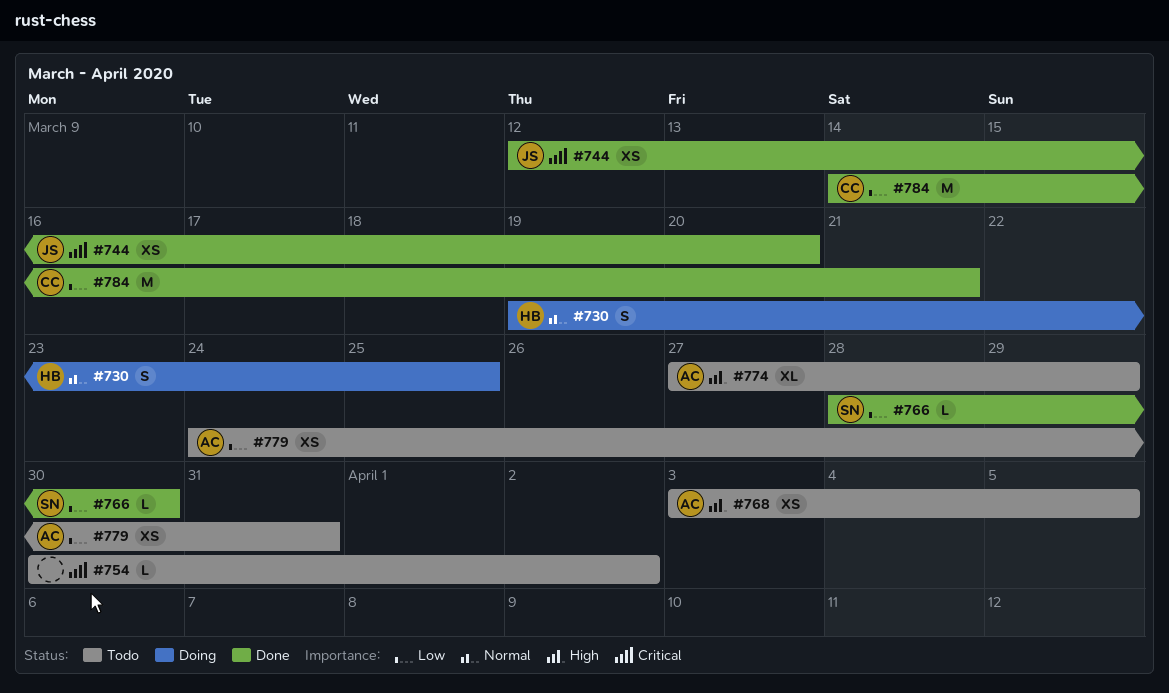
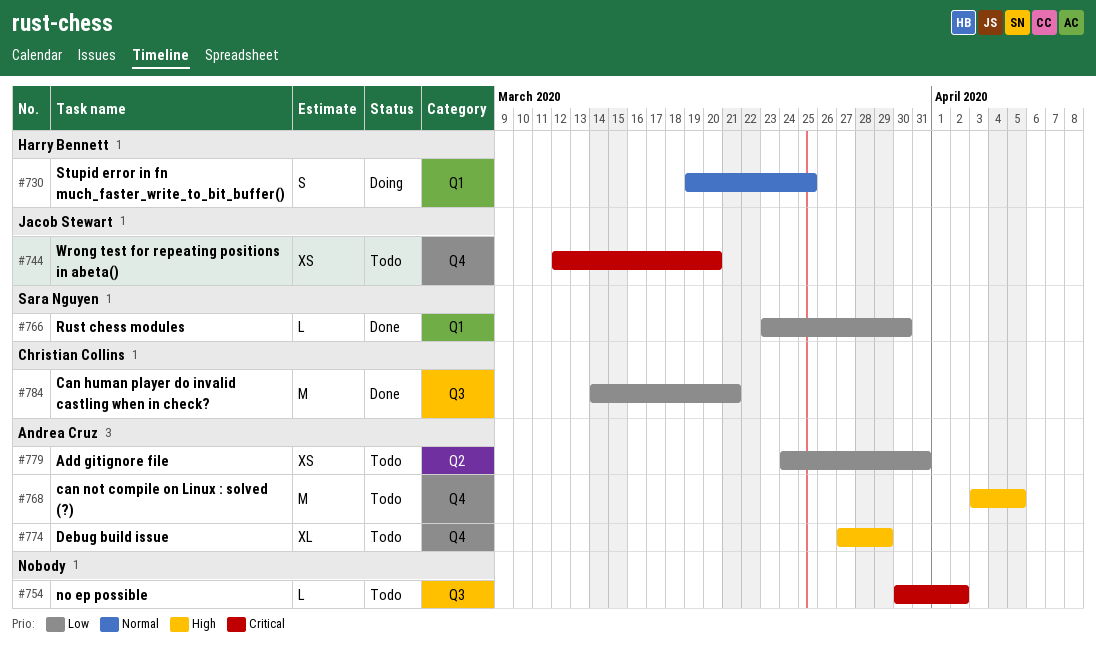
#744, status: Done -> Todo
#766, start: Mar 28 -> Mar 23
#768, estimate: XS -> M

